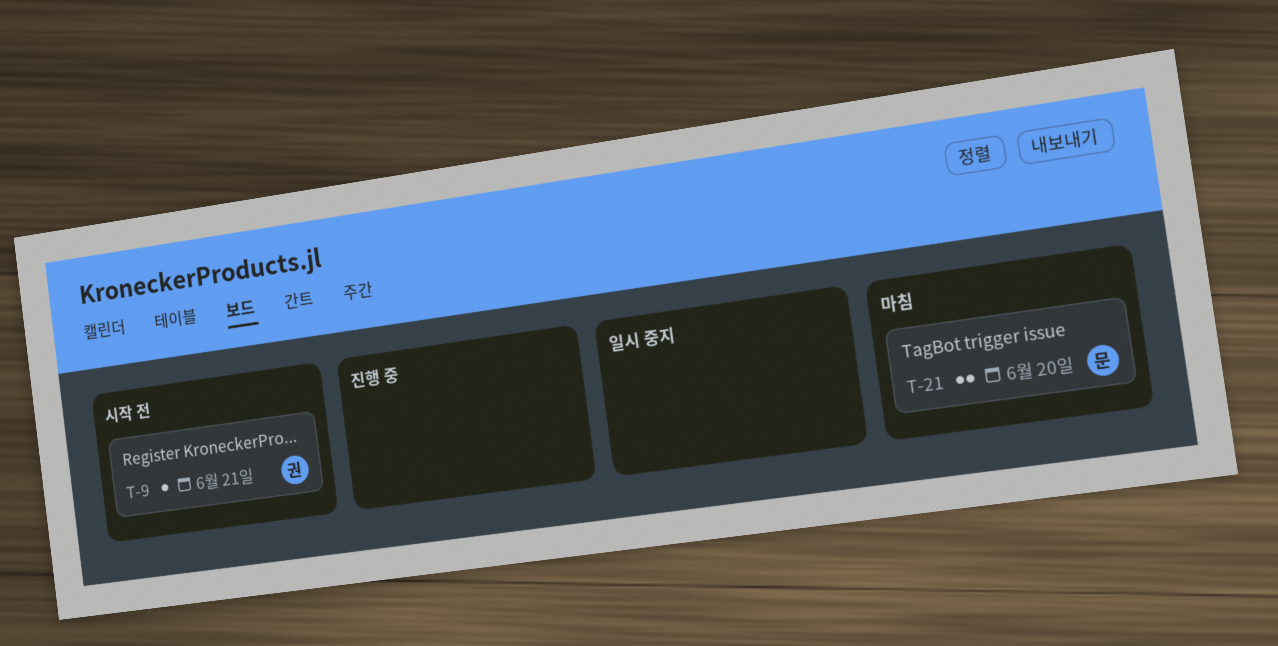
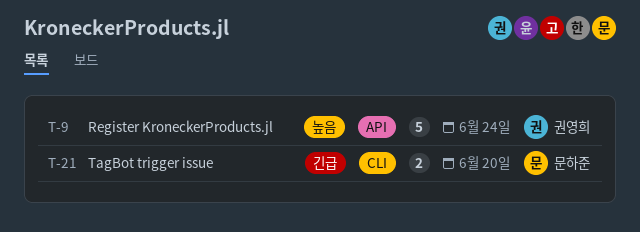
T-9, estimate: 1 -> 5
T-9, due: Jun 21 -> Jun 24

